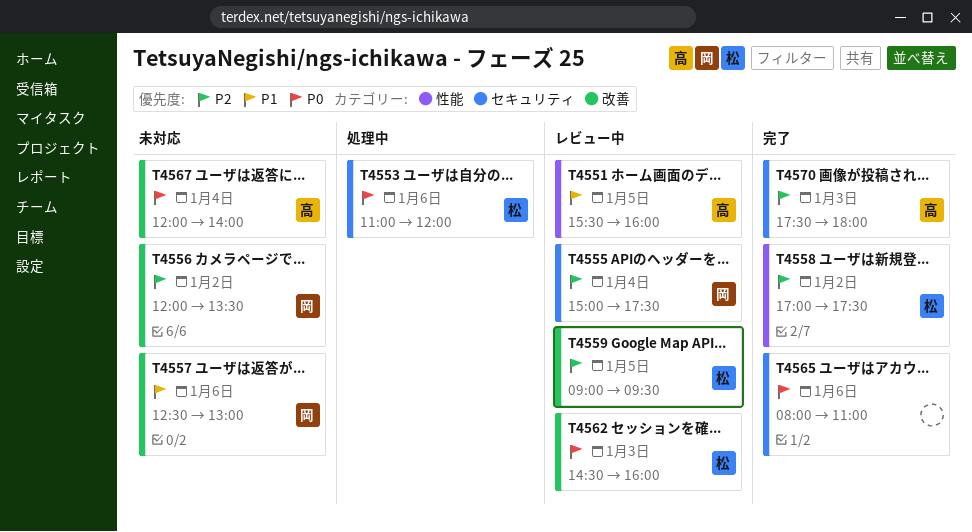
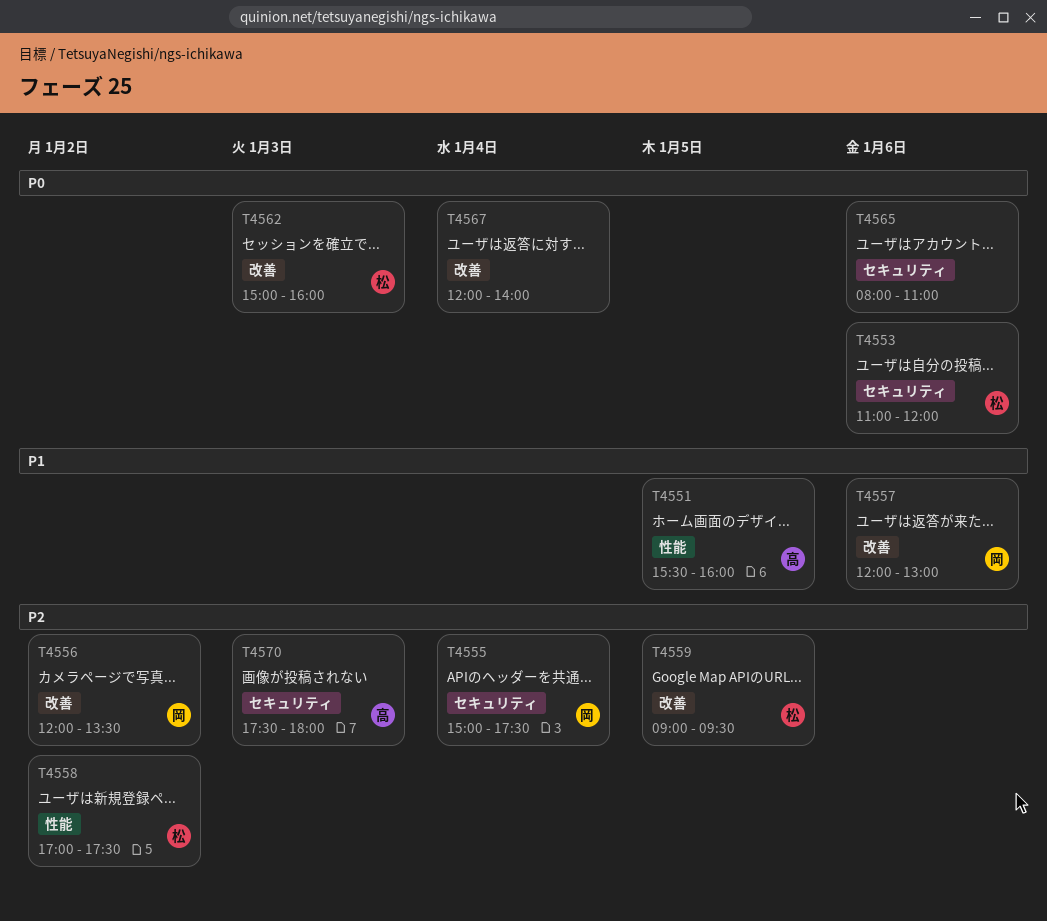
T4557, begins: 12:30 -> 12:00
T4562, begins: 14:30 -> 15:00
T4567, owner: 高 -> none

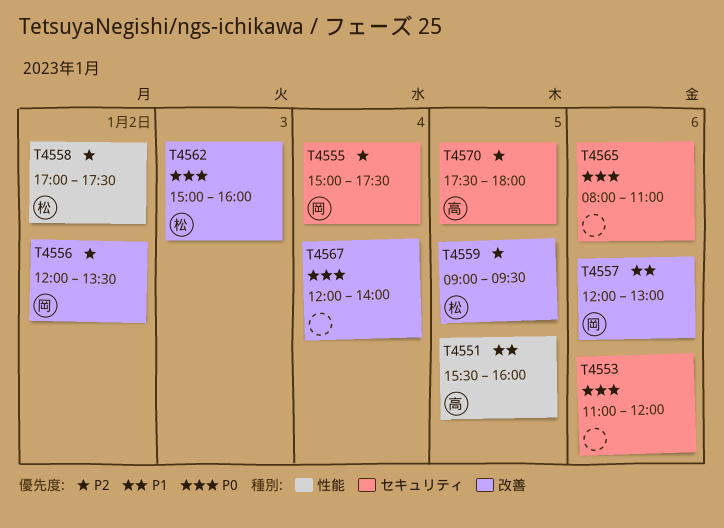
T4553, owner: 松 -> none
T4570, day: Jan 3 -> Jan 5

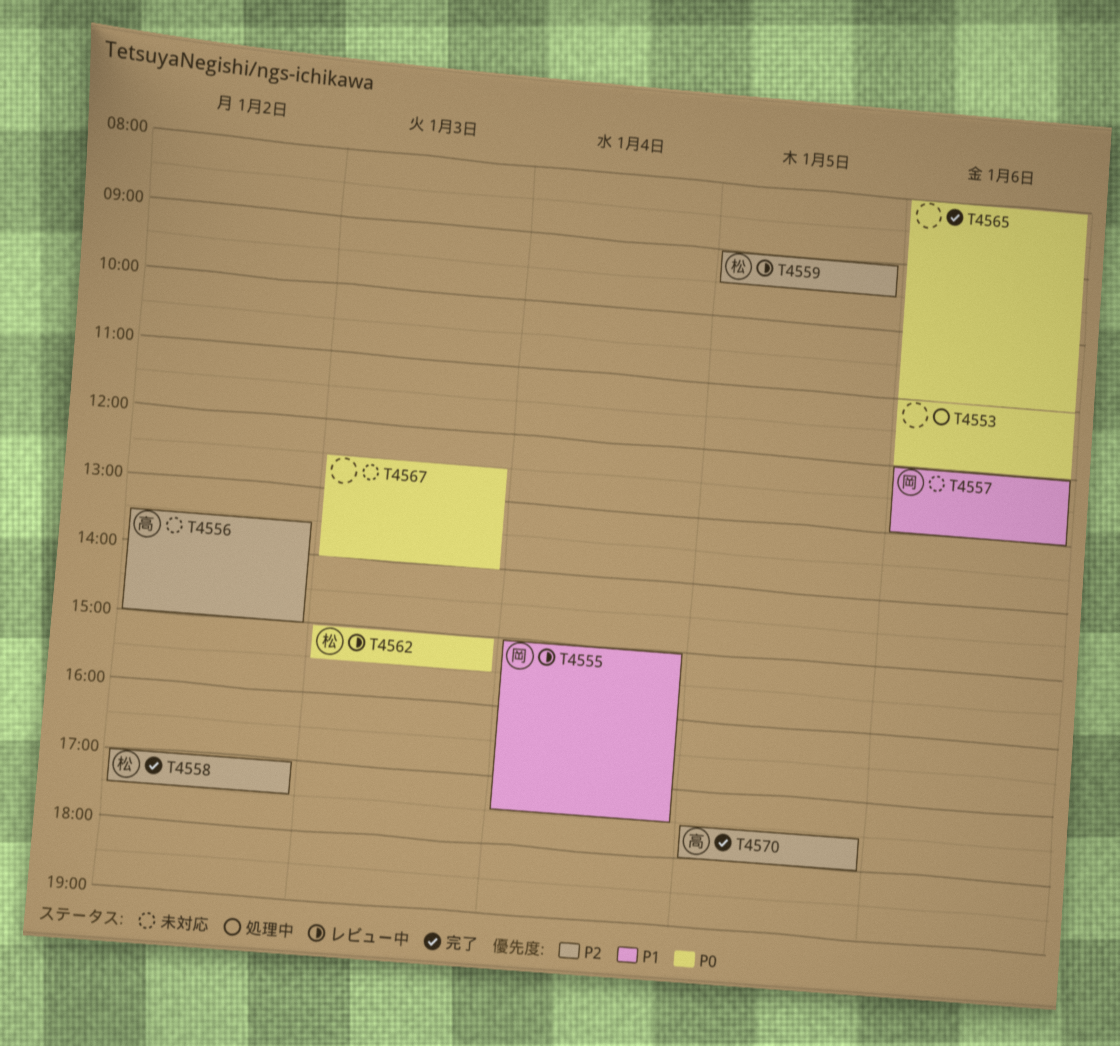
T4551: present -> none
T4555, priority: P2 -> P1
T4556, owner: 岡 -> 高
T4556, begins: 12:00 -> 13:30
T4556, ends: 13:30 -> 15:00
T4562, ends: 16:00 -> 15:30
T4567, day: Jan 4 -> Jan 3
T4567, begins: 12:00 -> 12:30

